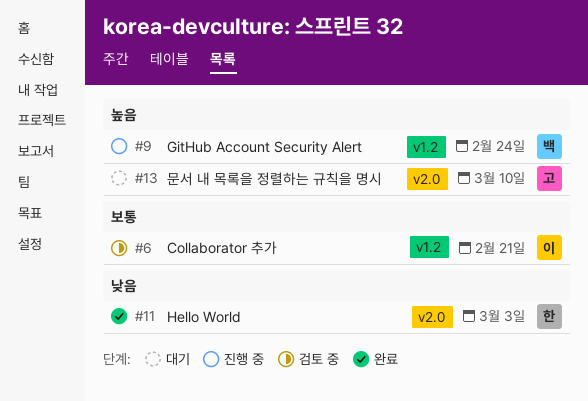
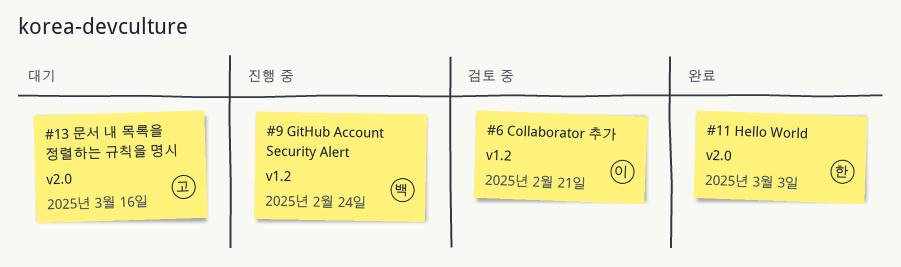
#13, due: Mar 10 -> Mar 16

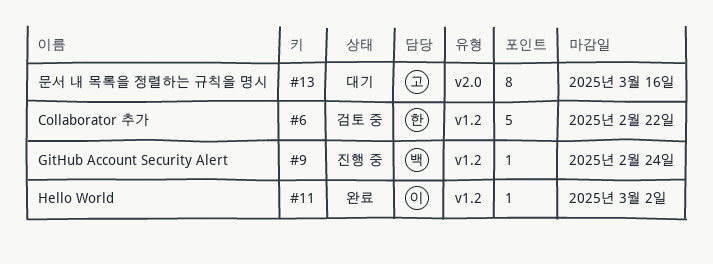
#6, owner: 이 -> 한
#6, due: Feb 21 -> Feb 22
#11, owner: 한 -> 이
#11, label: v2.0 -> v1.2
#11, due: Mar 3 -> Mar 2

